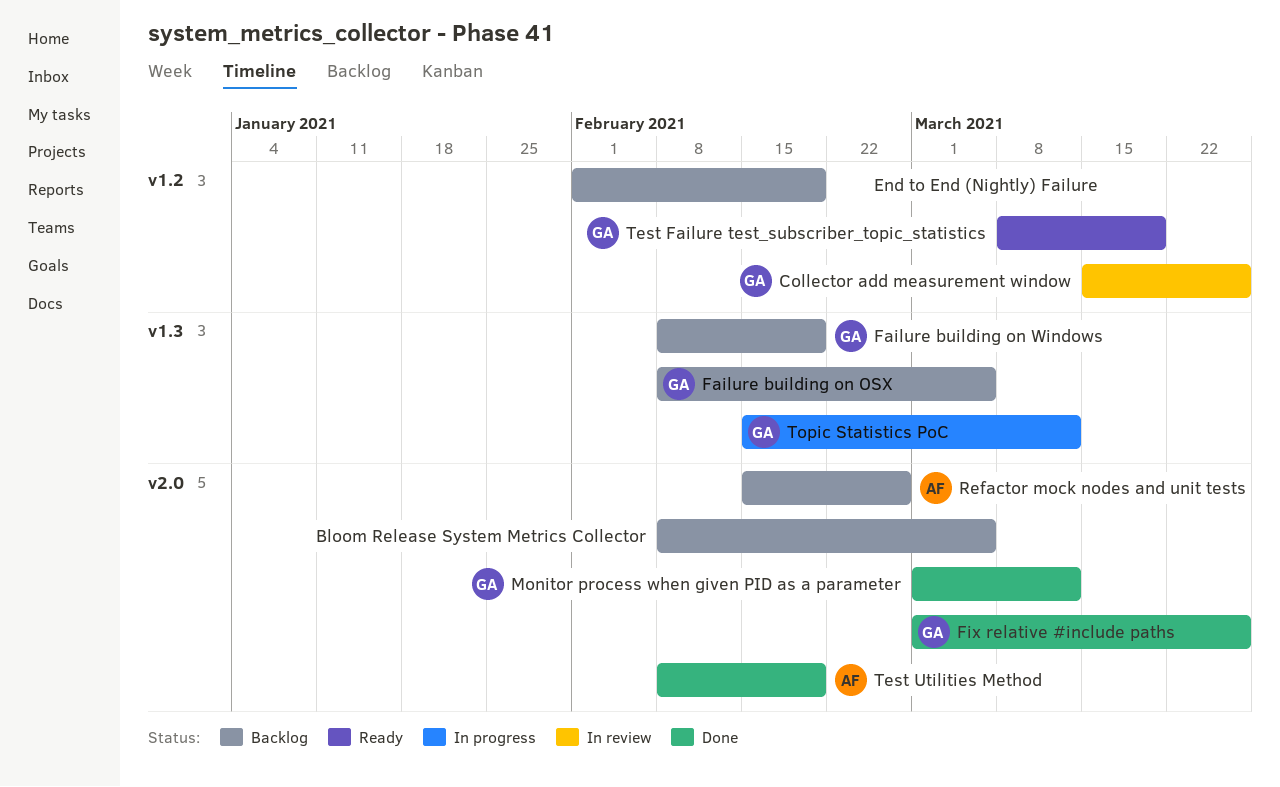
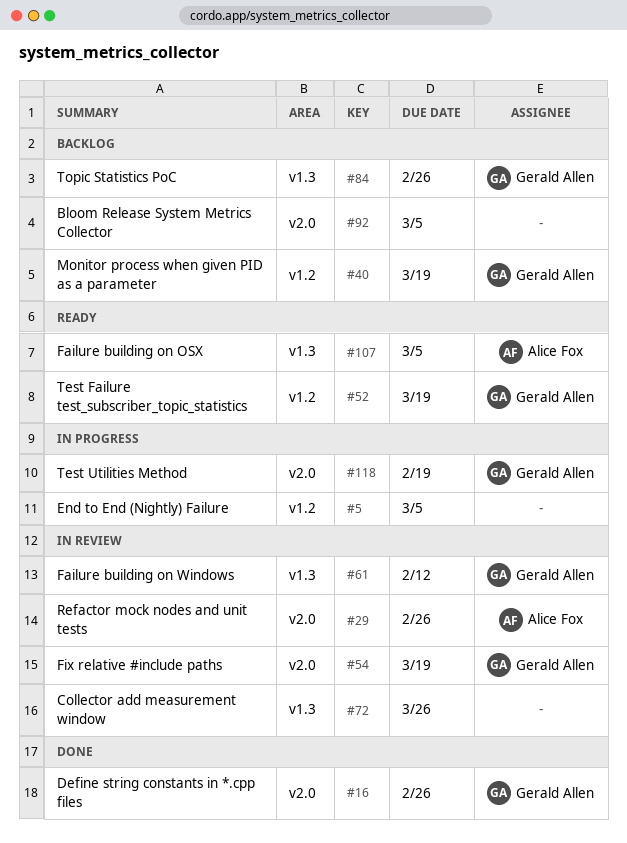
Collector add measurement window, owner: Gerald Allen -> none
Collector add measurement window, label: v1.2 -> v1.3
Define string constants in *.cpp files: none -> present
End to End (Nightly) Failure, status: Backlog -> In progress
End to End (Nightly) Failure, due: Feb 19 -> Mar 5
Failure building on OSX, status: Backlog -> Ready
Failure building on OSX, owner: Gerald Allen -> Alice Fox
Failure building on Windows, status: Backlog -> In review
Failure building on Windows, due: Feb 19 -> Feb 12
Fix relative #include paths, status: Done -> In review
Fix relative #include paths, due: Mar 26 -> Mar 19
Monitor process when given PID as a parameter, status: Done -> Backlog
Monitor process when given PID as a parameter, label: v2.0 -> v1.2
Monitor process when given PID as a parameter, due: Mar 12 -> Mar 19
Refactor mock nodes and unit tests, status: Backlog -> In review
Test Utilities Method, status: Done -> In progress
Test Utilities Method, owner: Alice Fox -> Gerald Allen
Topic Statistics PoC, status: In progress -> Backlog
Topic Statistics PoC, due: Mar 12 -> Feb 26

